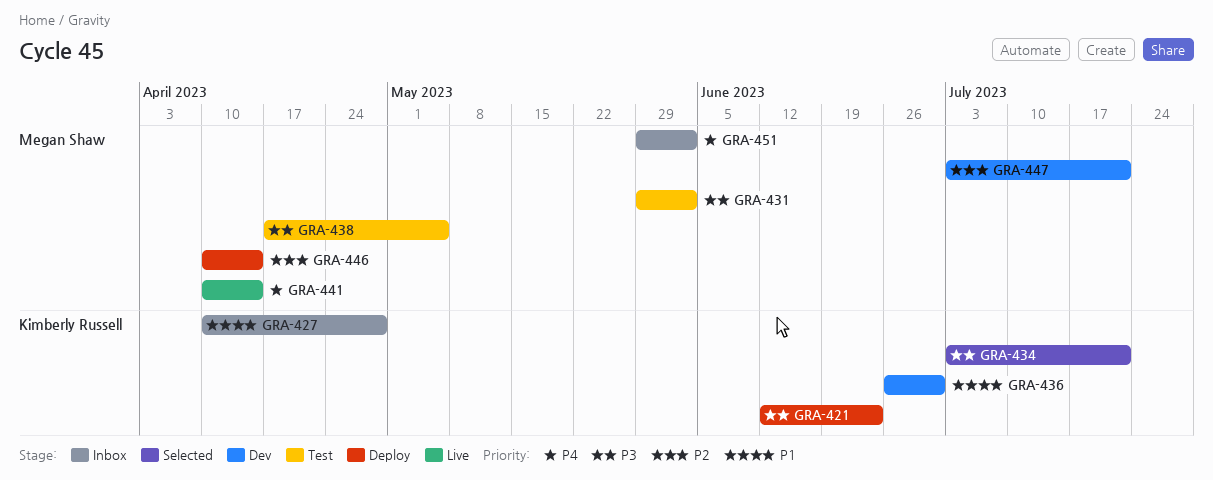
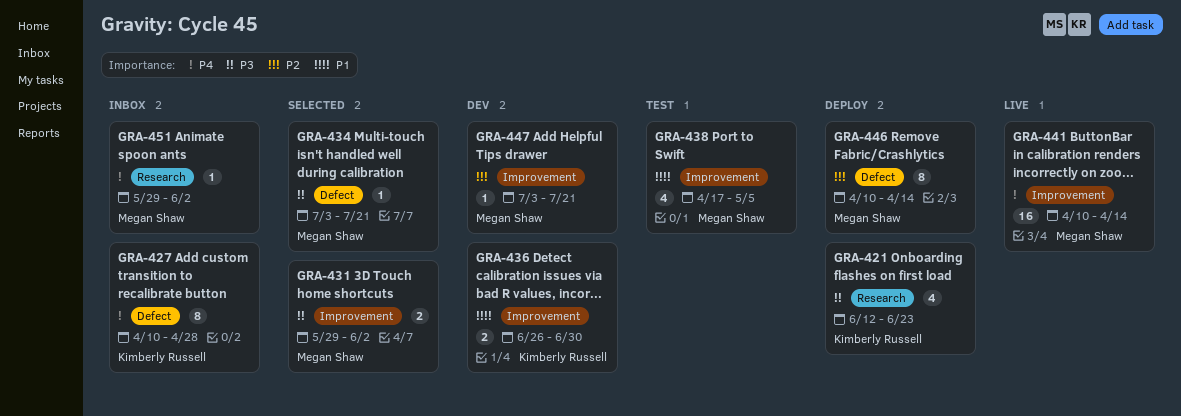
GRA-427, priority: P1 -> P4
GRA-431, status: Test -> Selected
GRA-434, owner: Kimberly Russell -> Megan Shaw
GRA-438, priority: P3 -> P1

